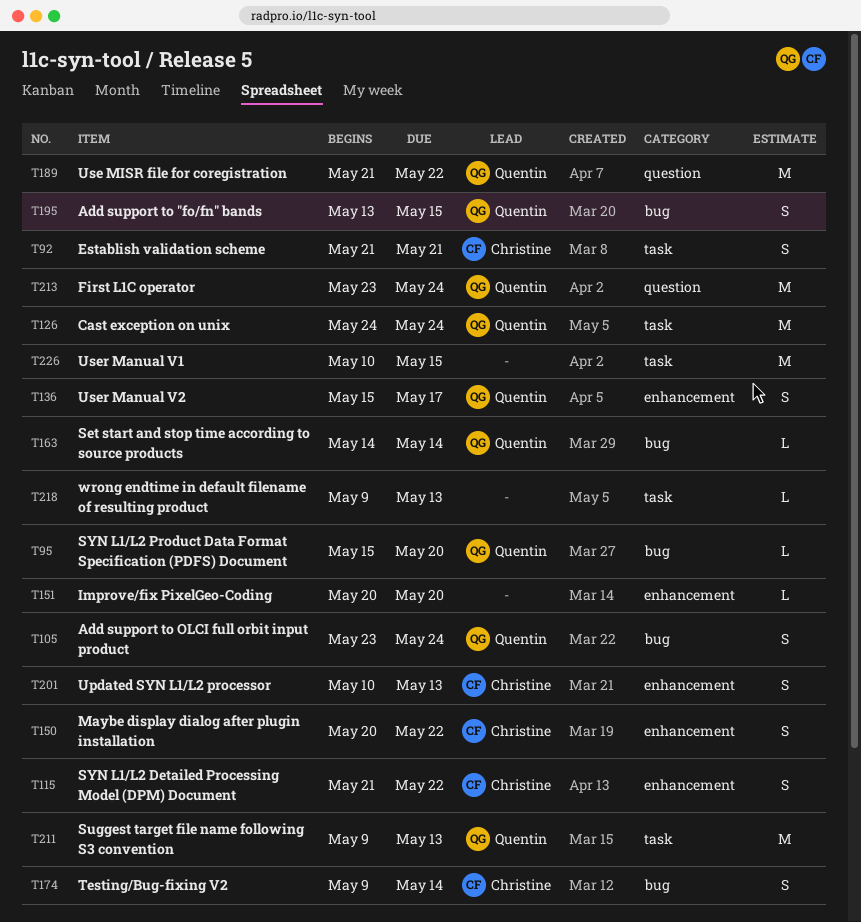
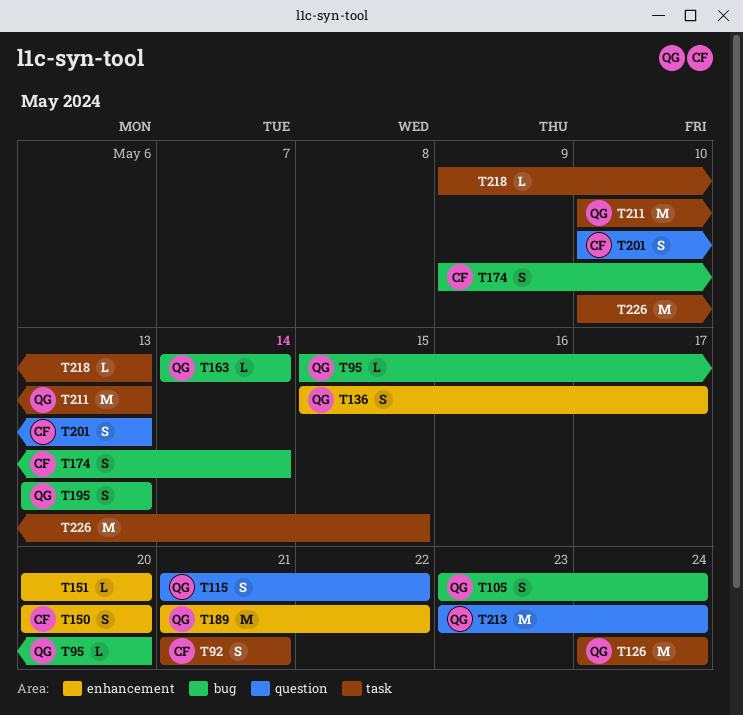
T115, owner: Christine -> Quentin
T115, label: enhancement -> question
T150, due: May 22 -> May 20
T189, label: question -> enhancement
T195, due: May 15 -> May 13
T201, label: enhancement -> question
T211, start: May 9 -> May 10

